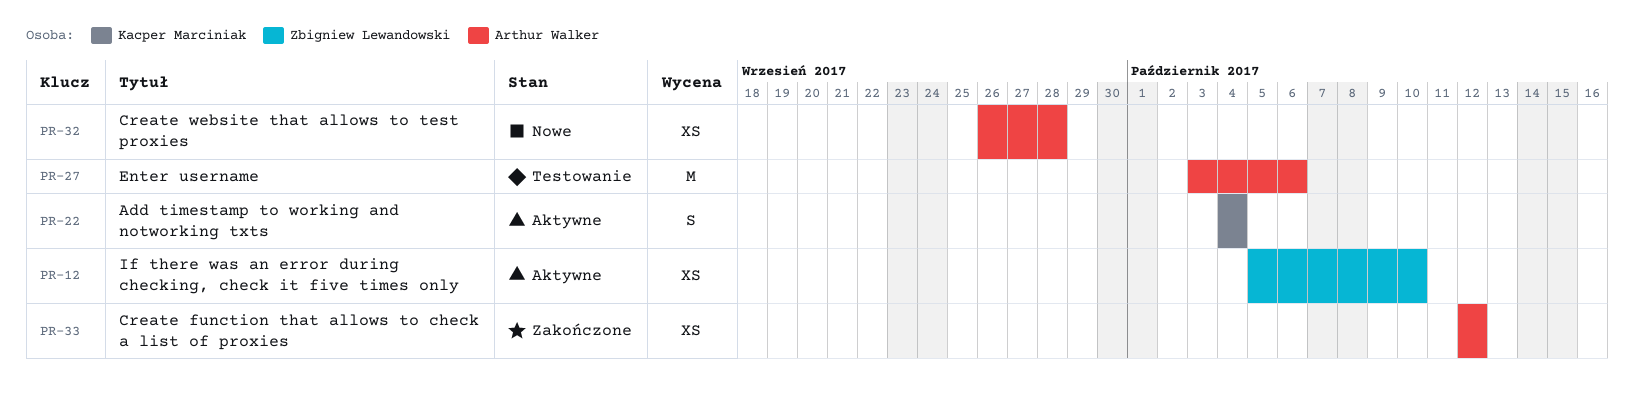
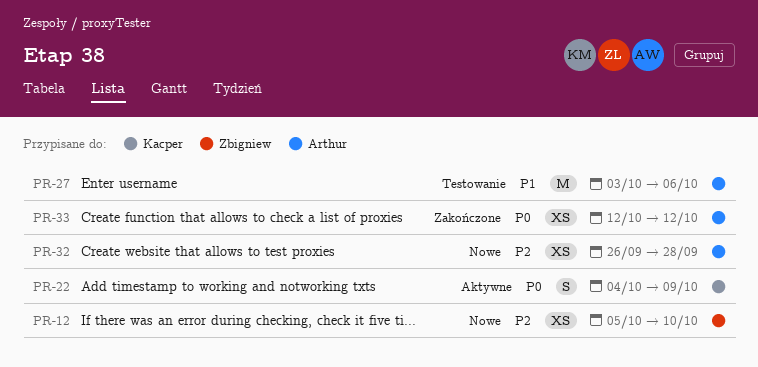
PR-12, status: Aktywne -> Nowe
PR-22, due: Oct 4 -> Oct 9

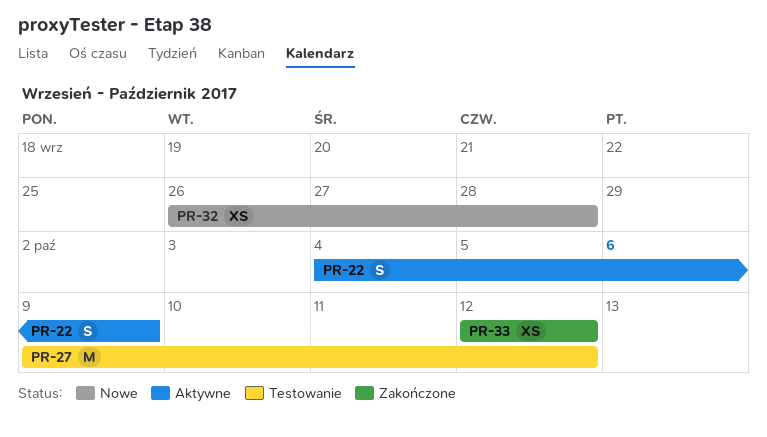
PR-12: present -> none
PR-27, start: Oct 3 -> Oct 9
PR-27, due: Oct 6 -> Oct 12

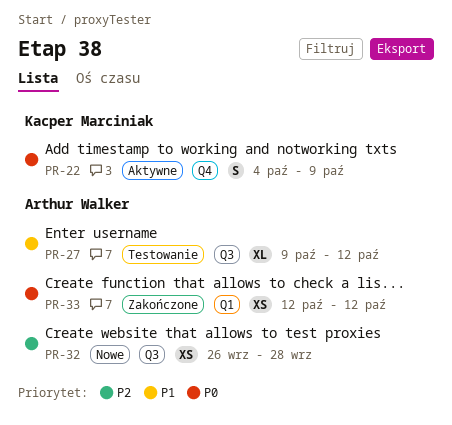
PR-27, estimate: M -> XL

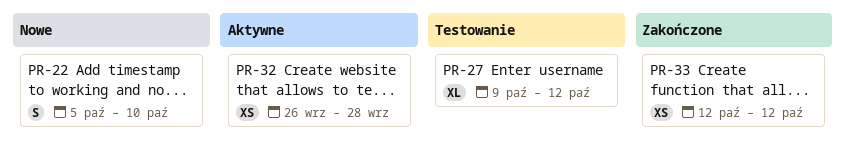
PR-22, status: Aktywne -> Nowe
PR-22, start: Oct 4 -> Oct 5
PR-22, due: Oct 9 -> Oct 10
PR-32, status: Nowe -> Aktywne

